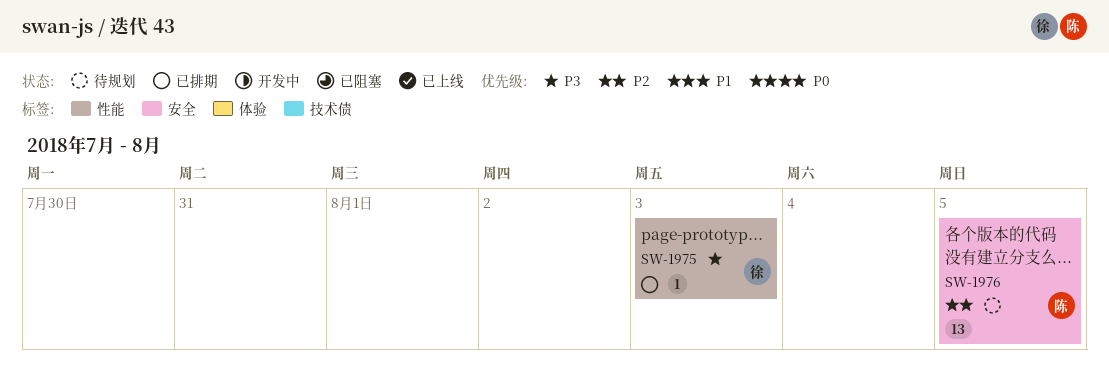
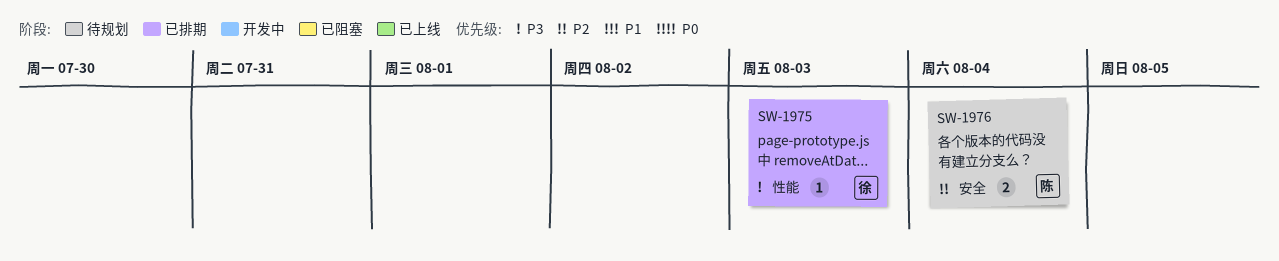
SW-1976, estimate: 13 -> 2
SW-1976, due: Aug 5 -> Aug 4

